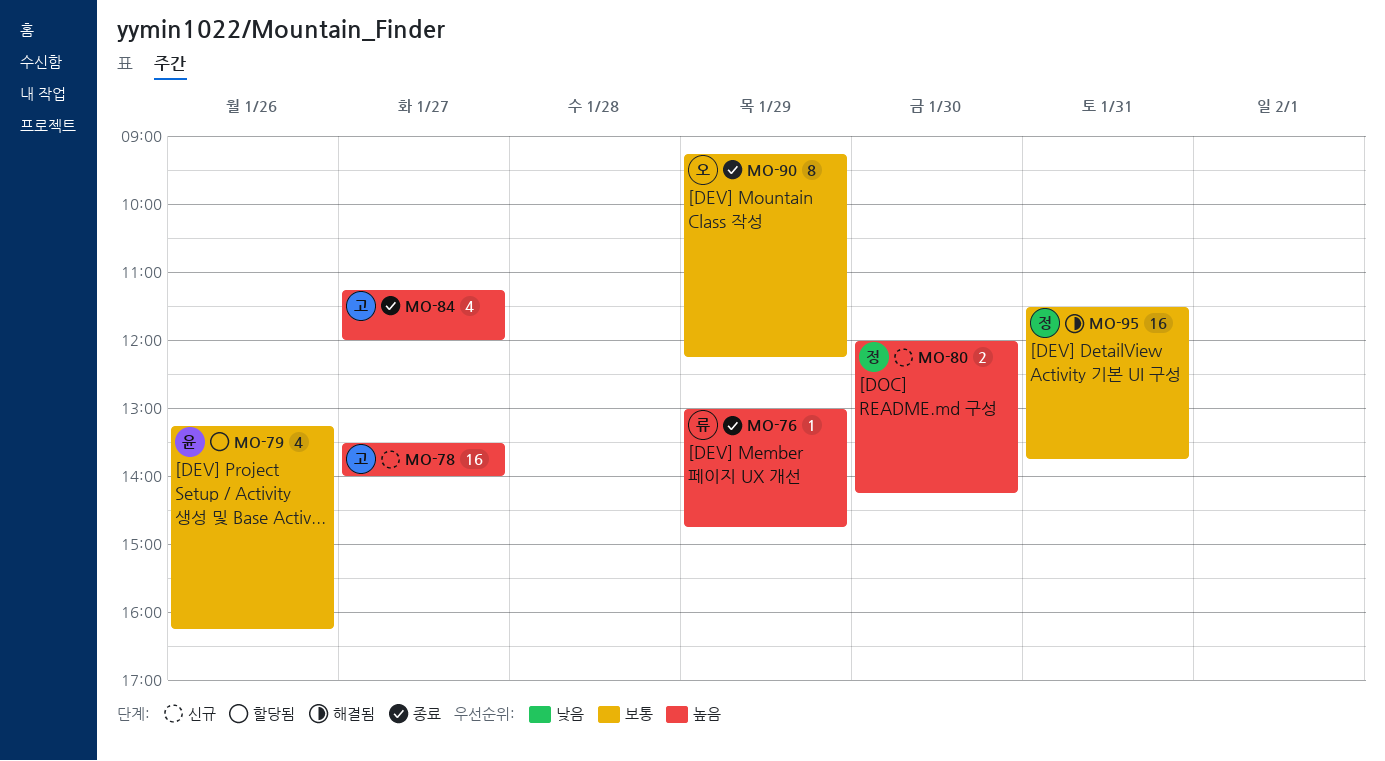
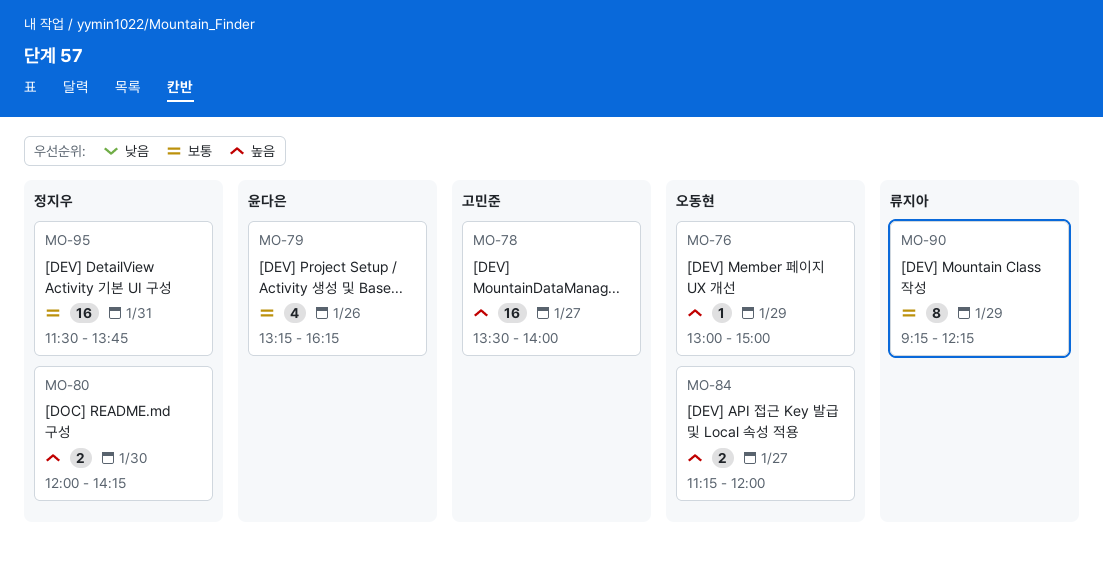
MO-76, owner: 류지아 -> 오동현
MO-76, ends: 14:45 -> 15:00
MO-84, owner: 고민준 -> 오동현
MO-84, estimate: 4 -> 2
MO-90, owner: 오동현 -> 류지아

